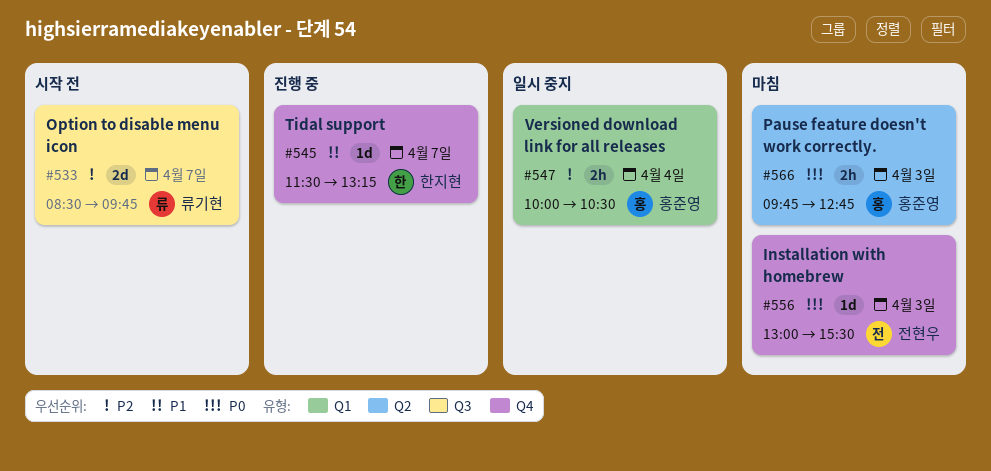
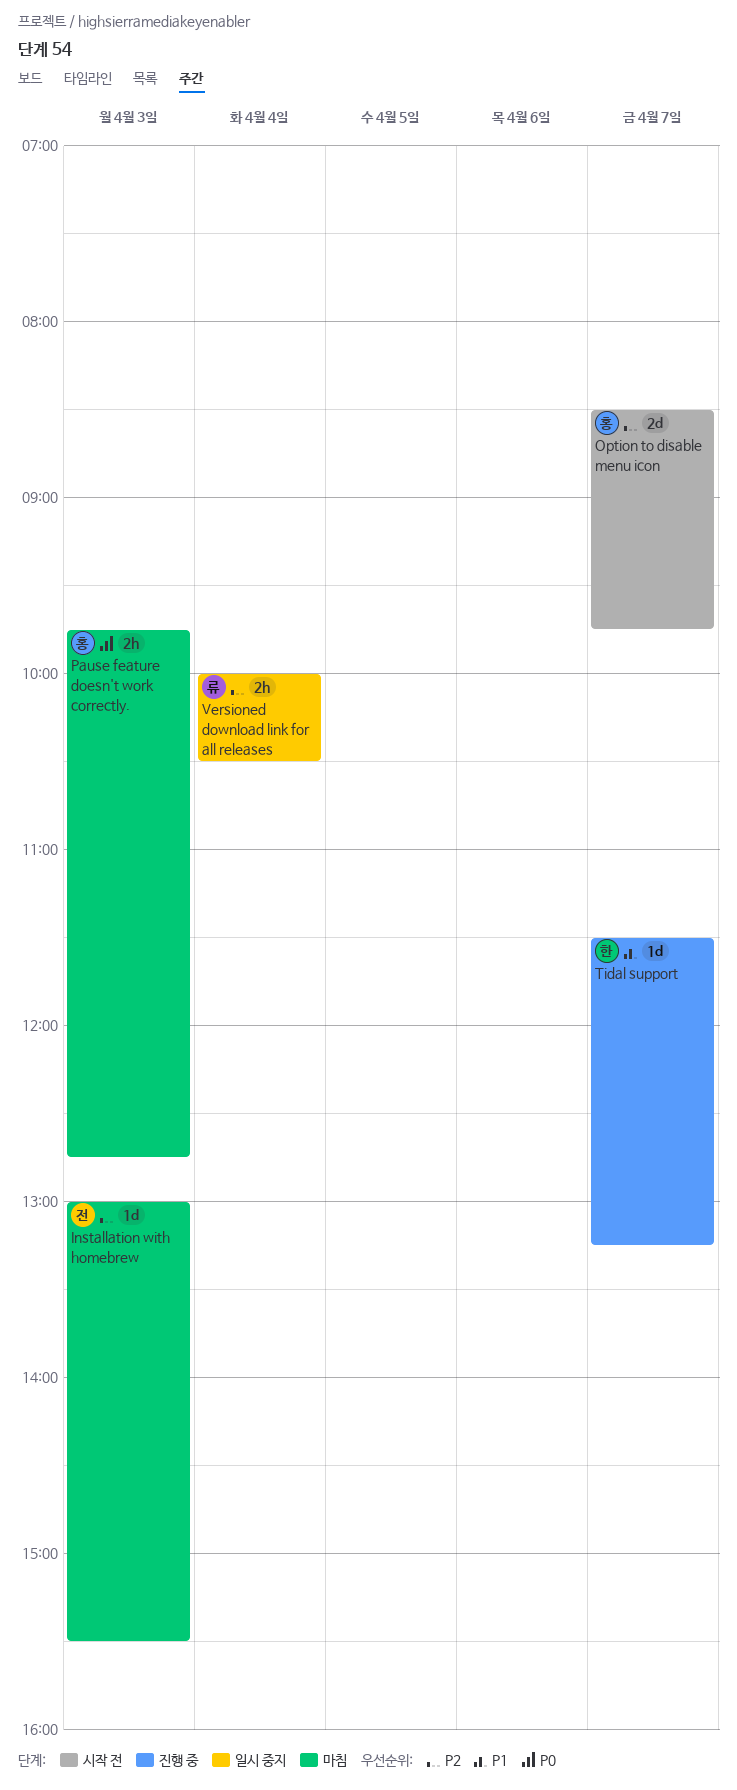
Installation with homebrew, priority: P0 -> P2
Option to disable menu icon, owner: 류기현 -> 홍준영
Versioned download link for all releases, owner: 홍준영 -> 류기현

